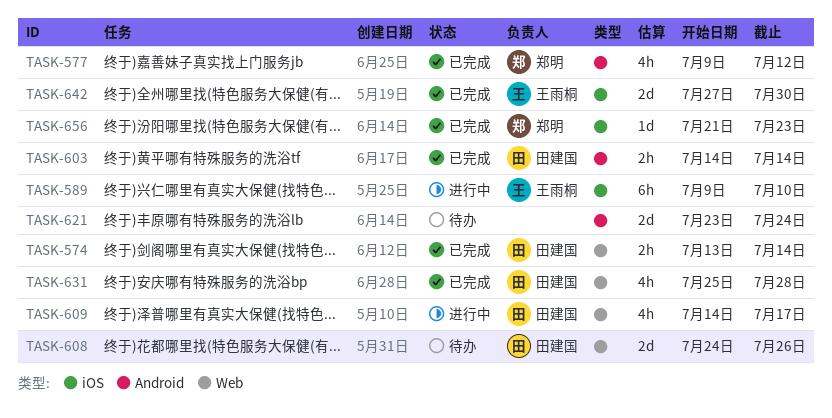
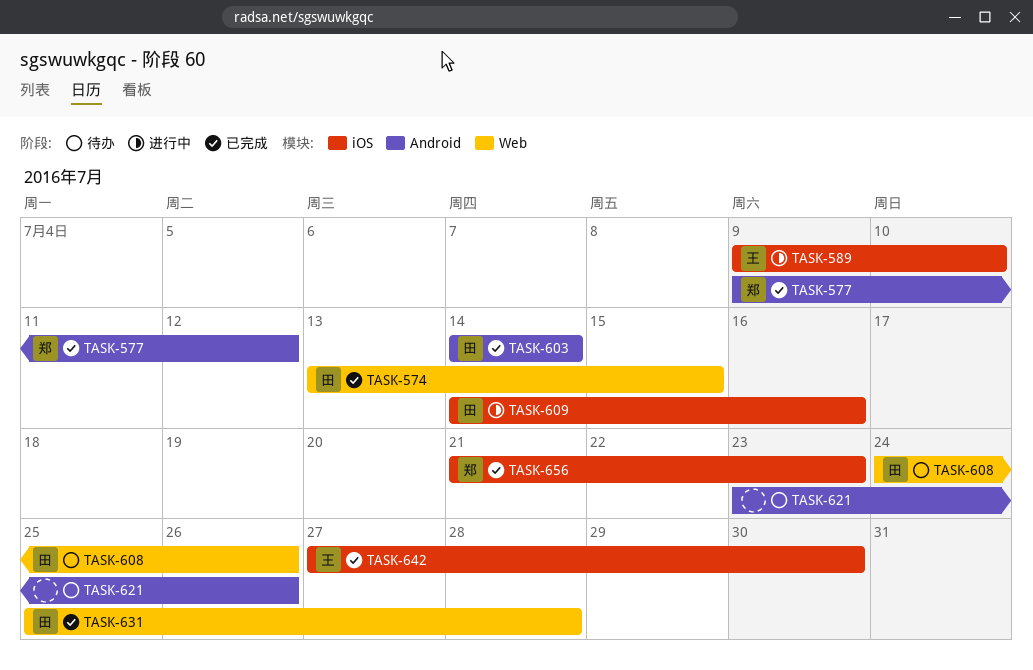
TASK-574, due: Jul 14 -> Jul 15
TASK-609, label: Web -> iOS
TASK-609, due: Jul 17 -> Jul 16
TASK-621, due: Jul 24 -> Jul 26

